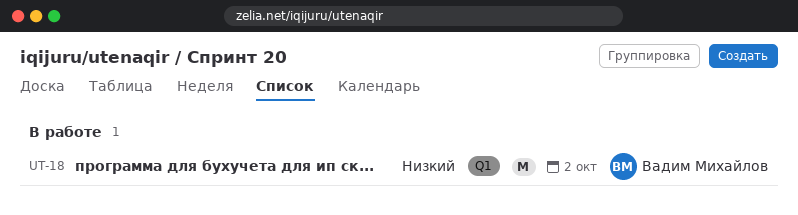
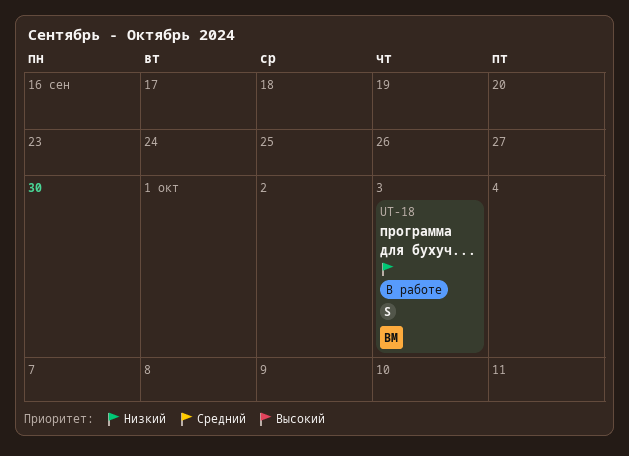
UT-18, estimate: M -> S
UT-18, due: Oct 2 -> Oct 3

